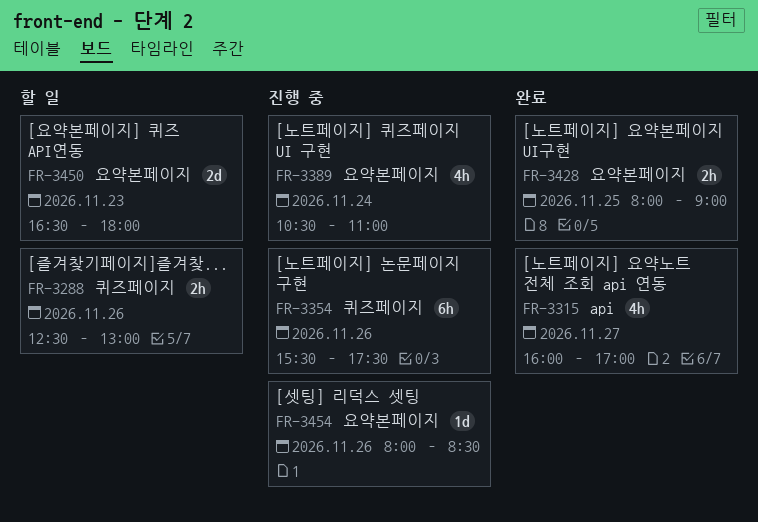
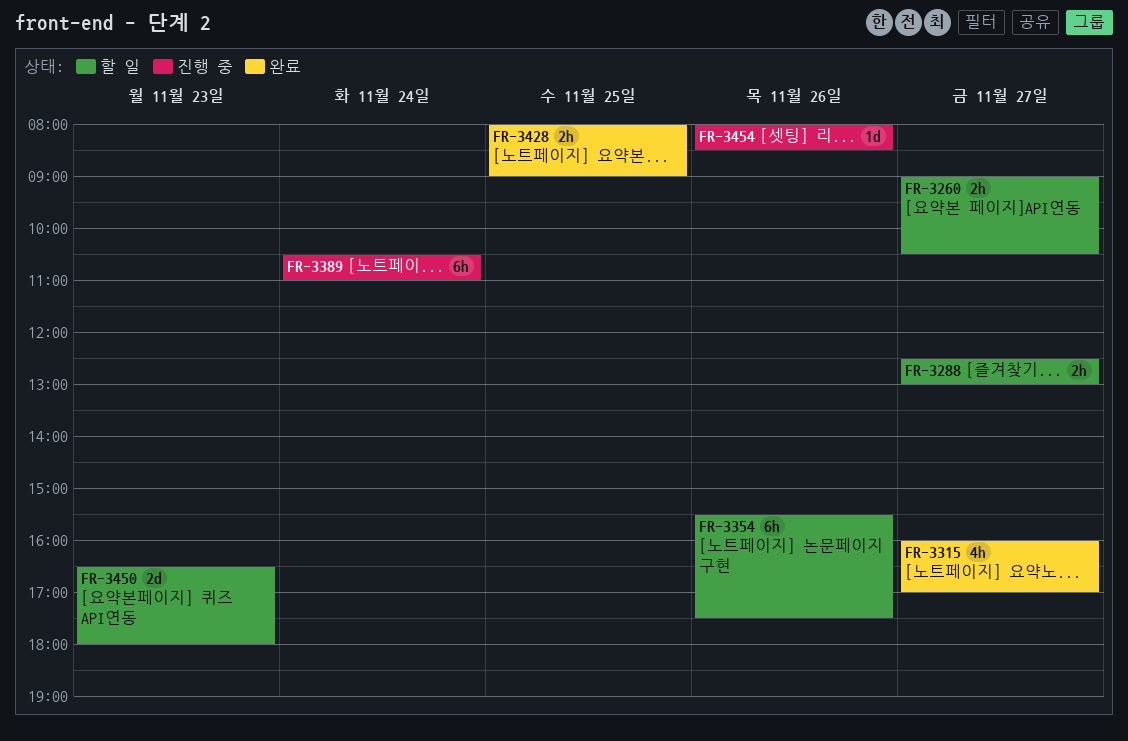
FR-3260: none -> present
FR-3288, day: Nov 26 -> Nov 27
FR-3354, status: 진행 중 -> 할 일
FR-3389, estimate: 4h -> 6h

